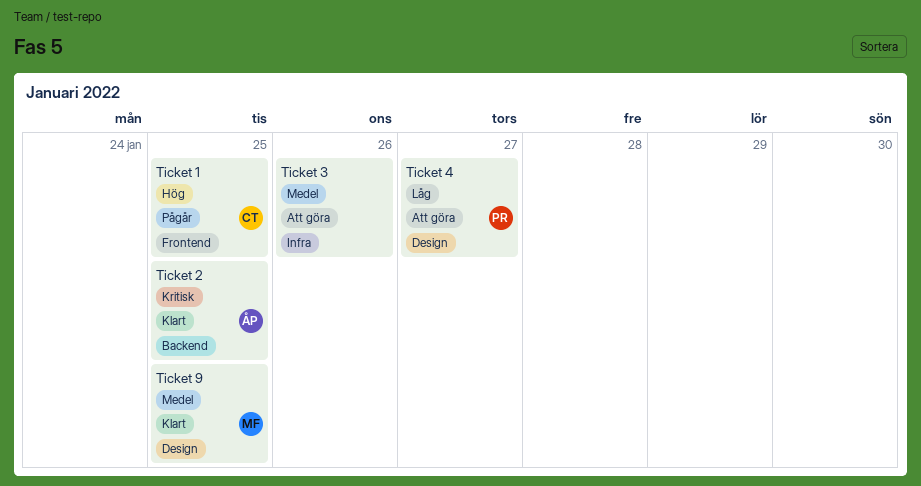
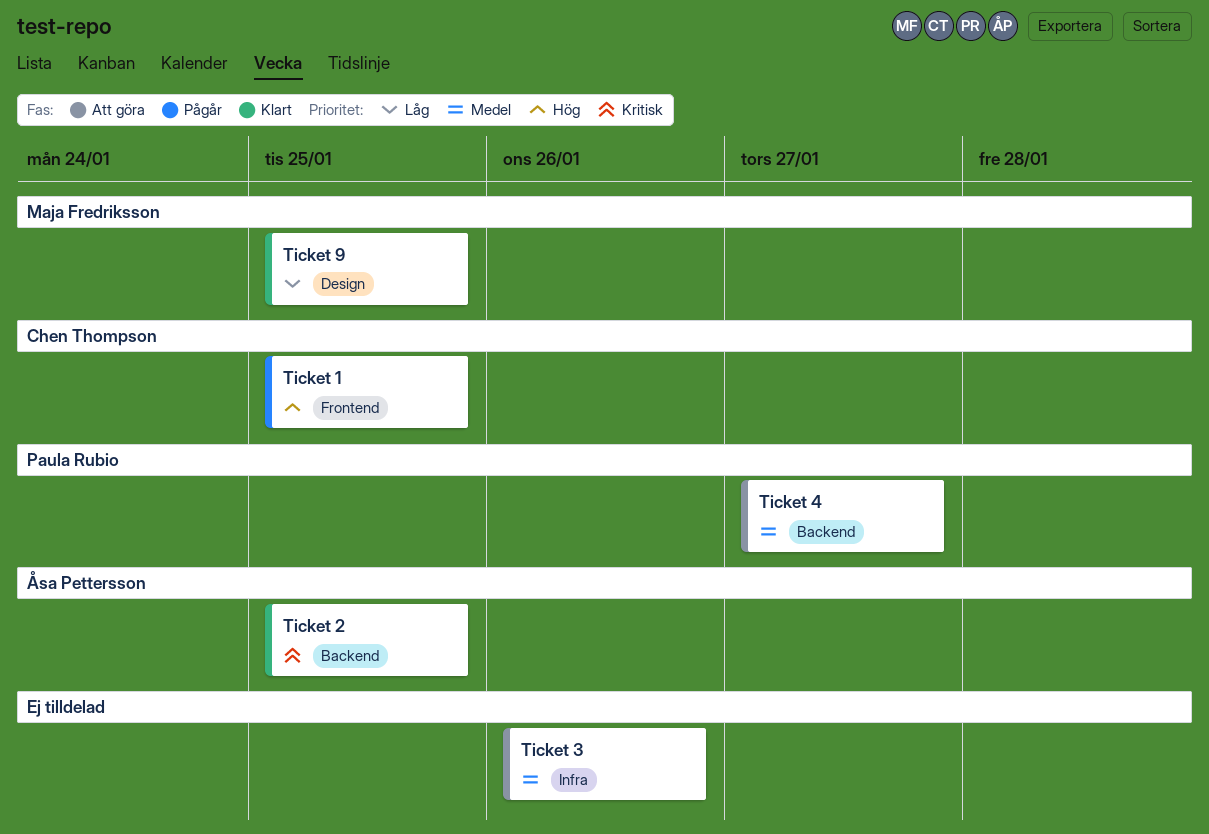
Ticket 4, priority: Låg -> Medel
Ticket 4, label: Design -> Backend
Ticket 9, priority: Medel -> Låg

